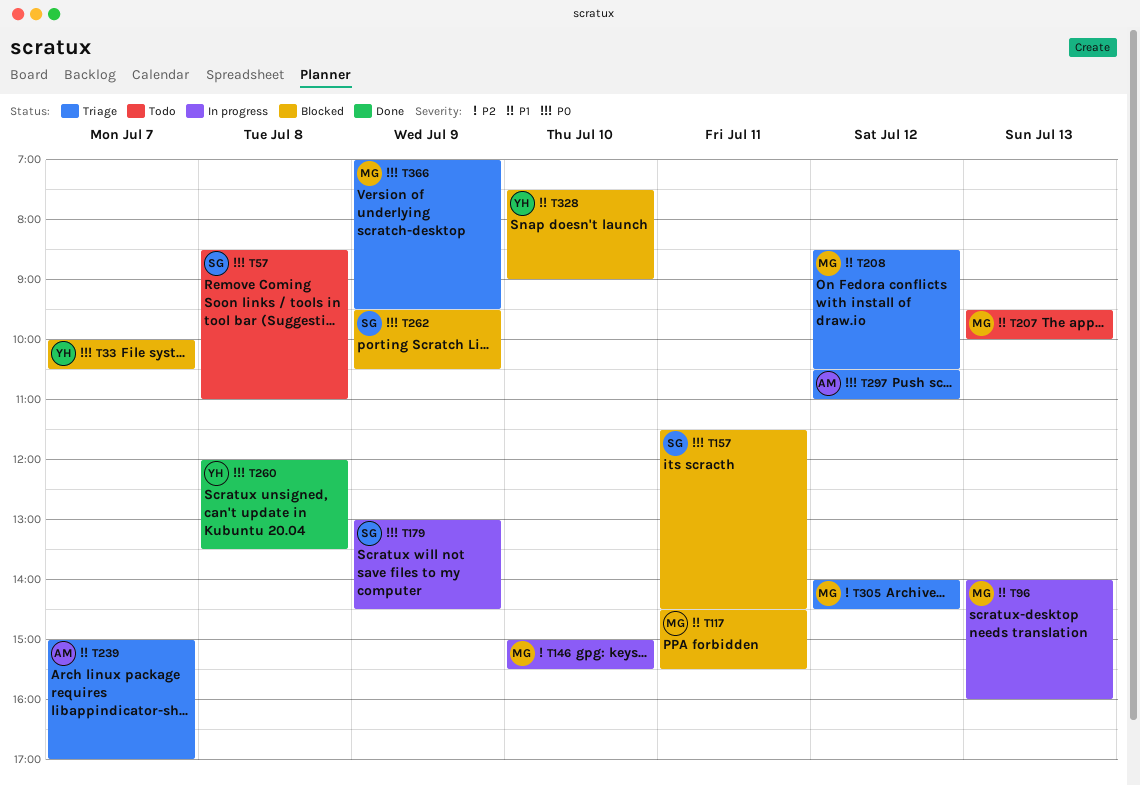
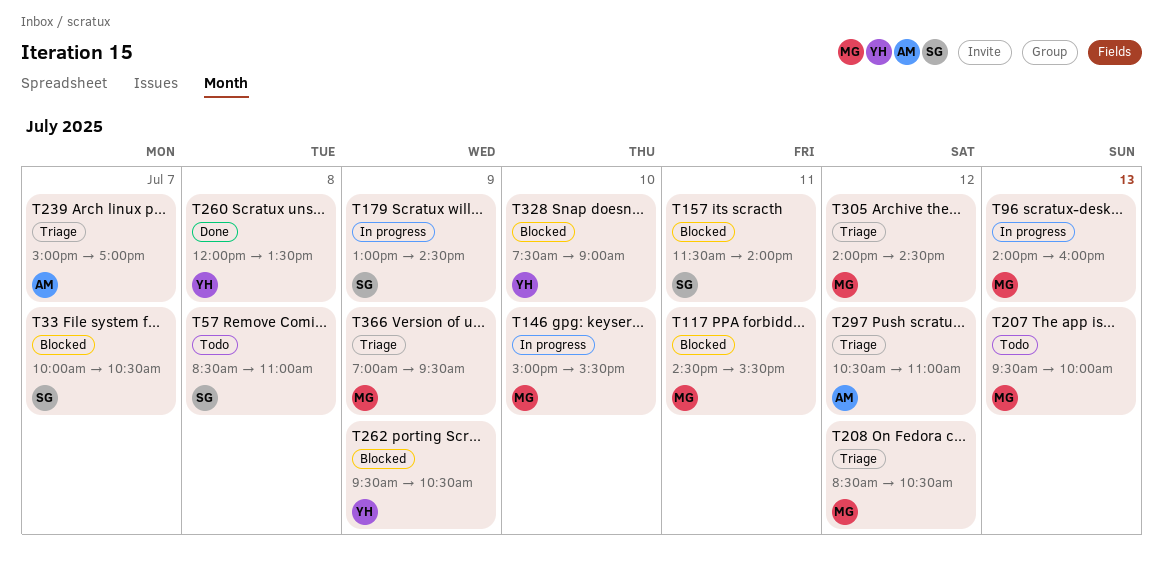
T33, owner: YH -> SG
T157, ends: 14:30 -> 14:00
T262, owner: SG -> YH

